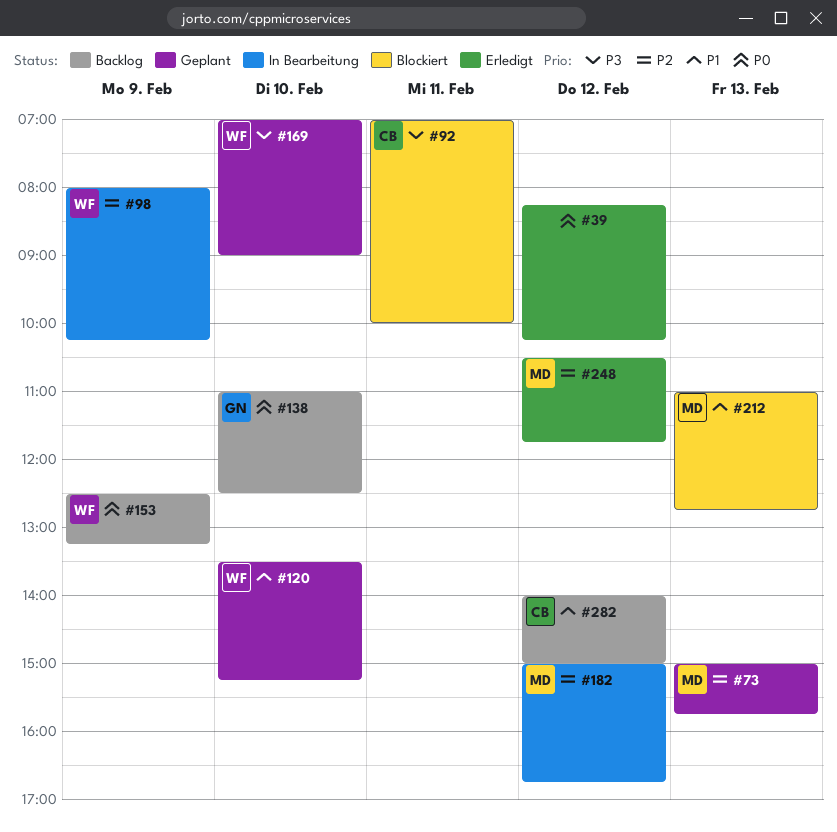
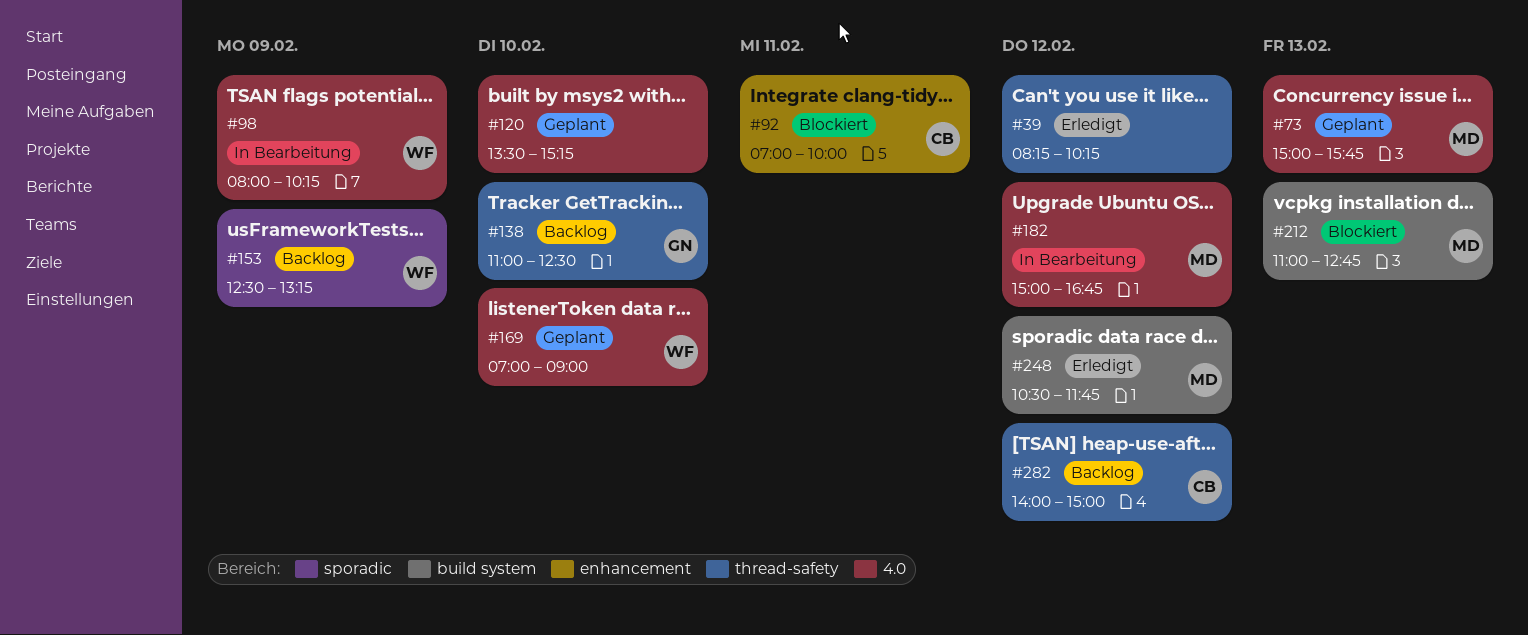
#120, owner: WF -> none

